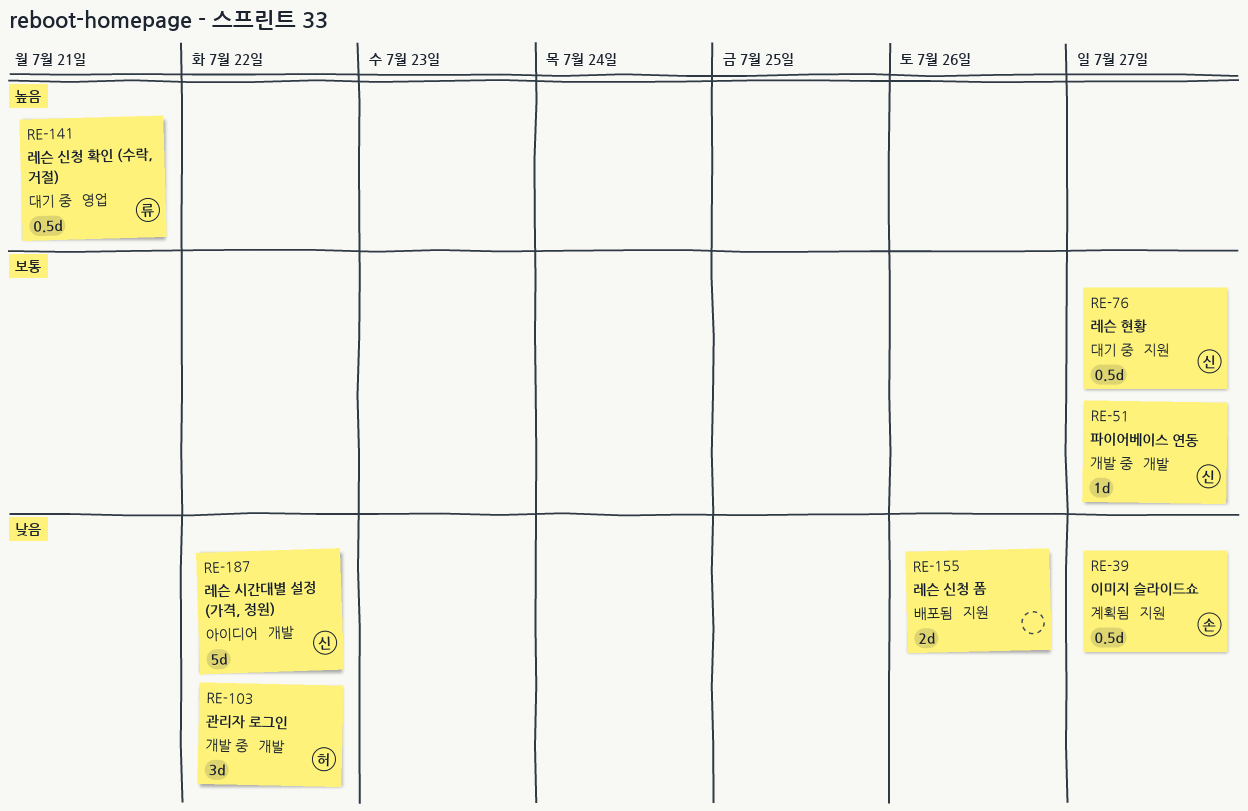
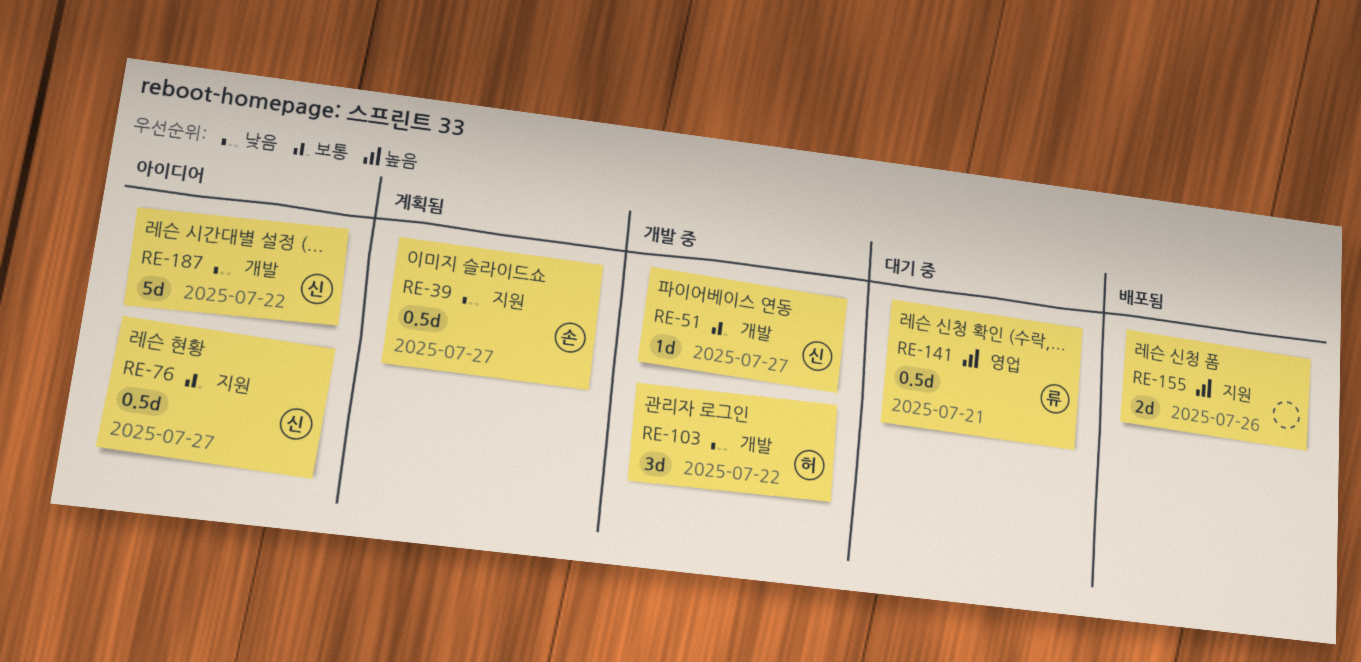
RE-76, status: 대기 중 -> 아이디어
RE-155, priority: 낮음 -> 높음

